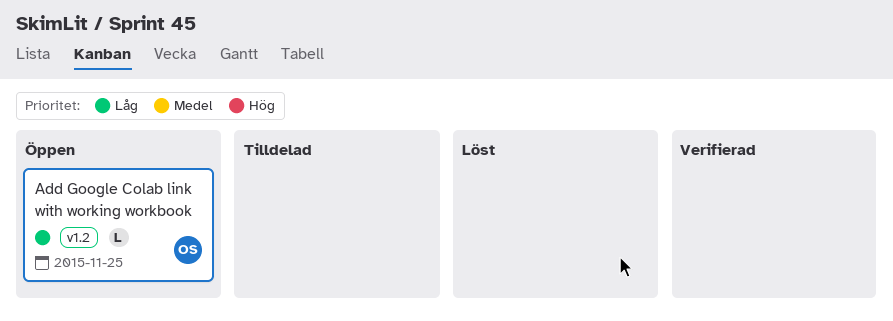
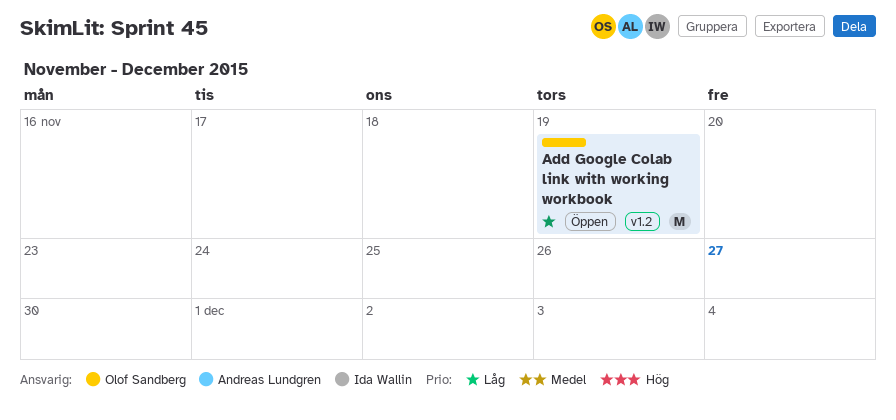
Add Google Colab link with working workbook, estimate: L -> M
Add Google Colab link with working workbook, due: Nov 25 -> Nov 19

